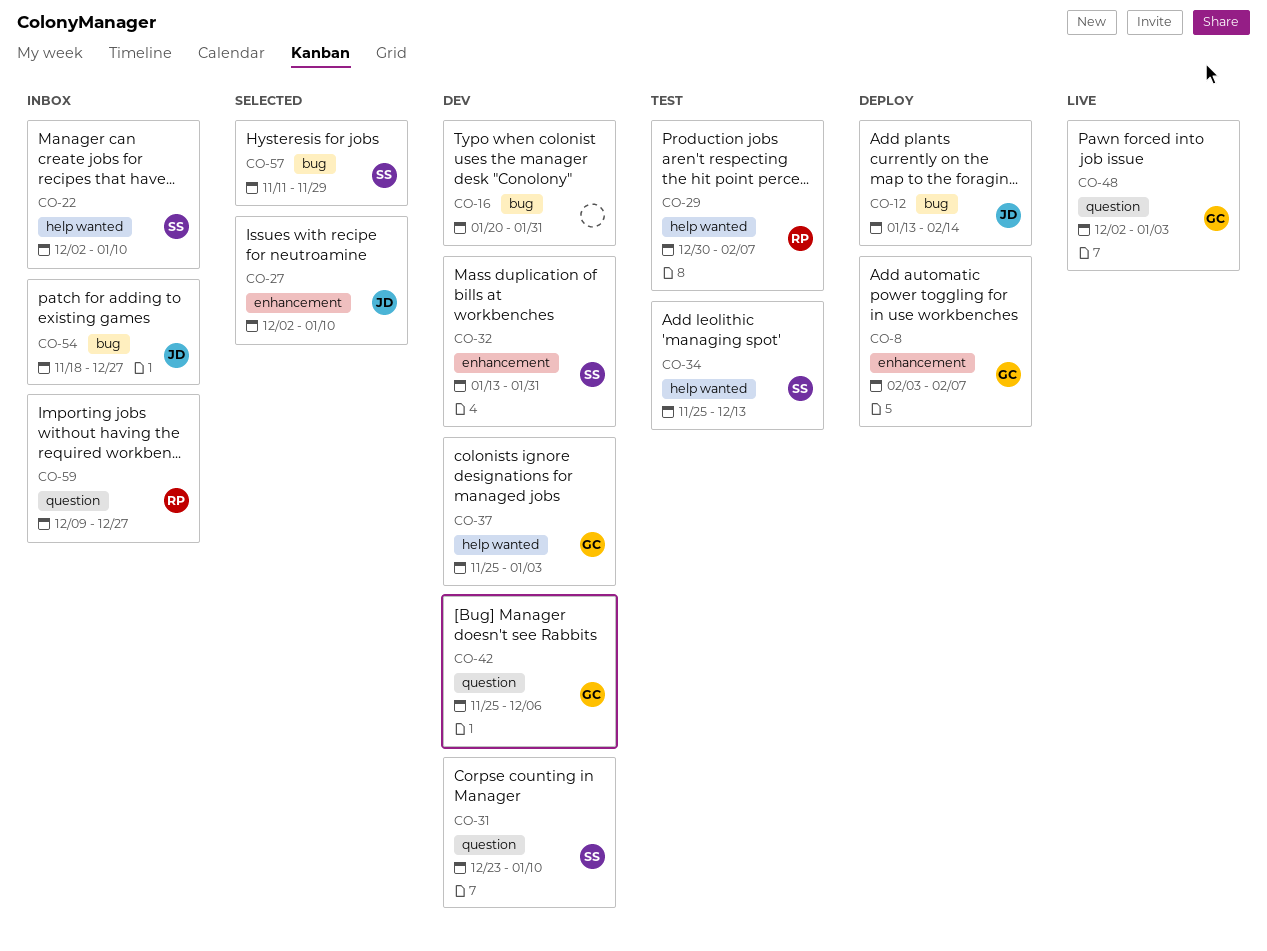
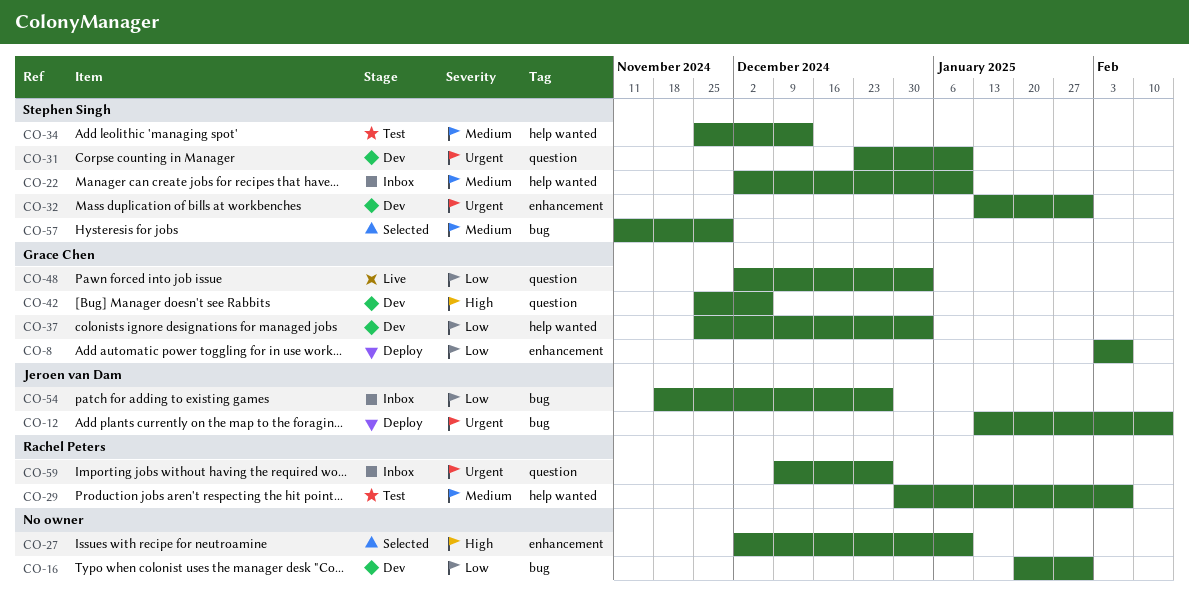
CO-27, owner: Jeroen van Dam -> none

